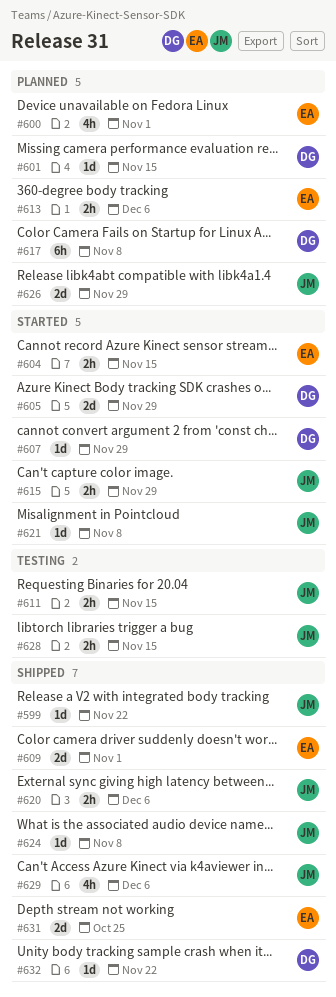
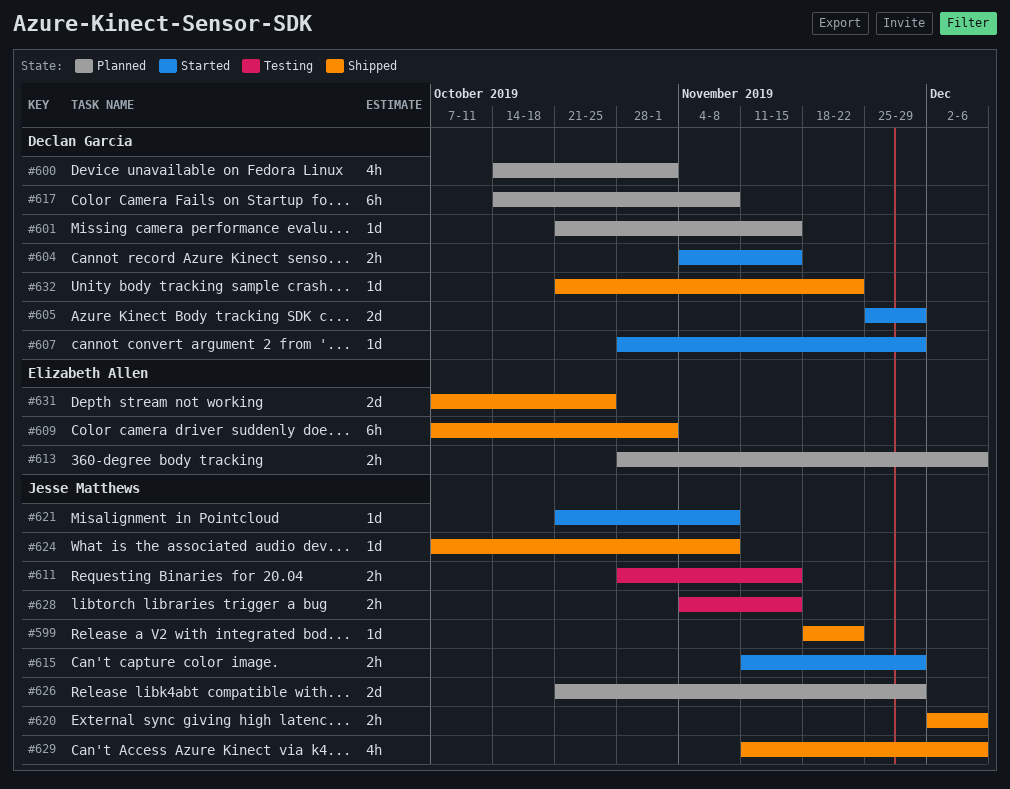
#600, owner: Elizabeth Allen -> Declan Garcia
#604, owner: Elizabeth Allen -> Declan Garcia
#609, estimate: 2d -> 6h

